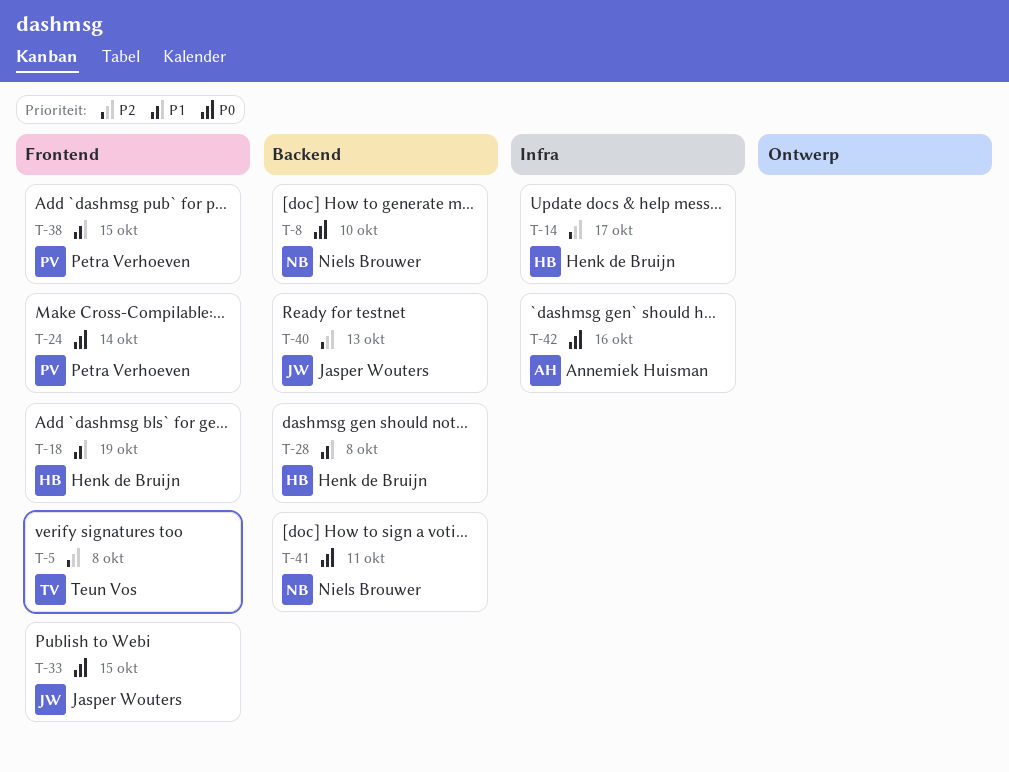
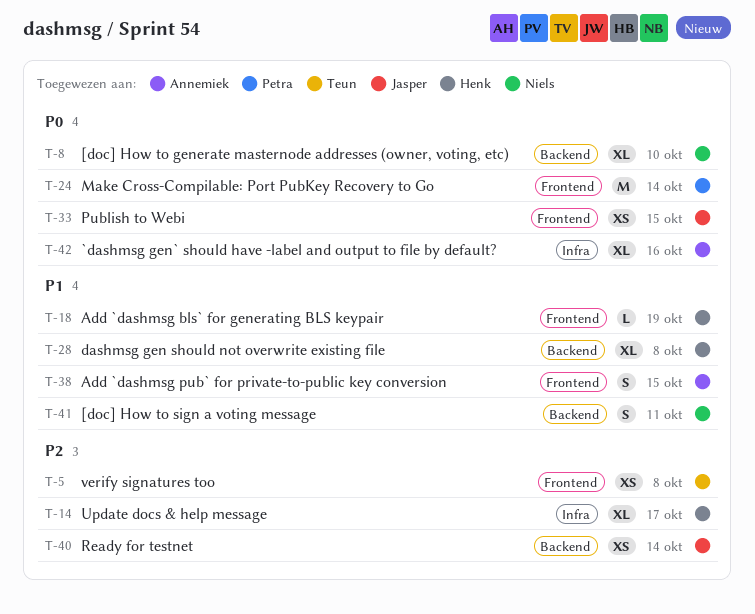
T-38, owner: Petra Verhoeven -> Annemiek Huisman
T-40, due: Oct 13 -> Oct 14
T-41, priority: P0 -> P1

